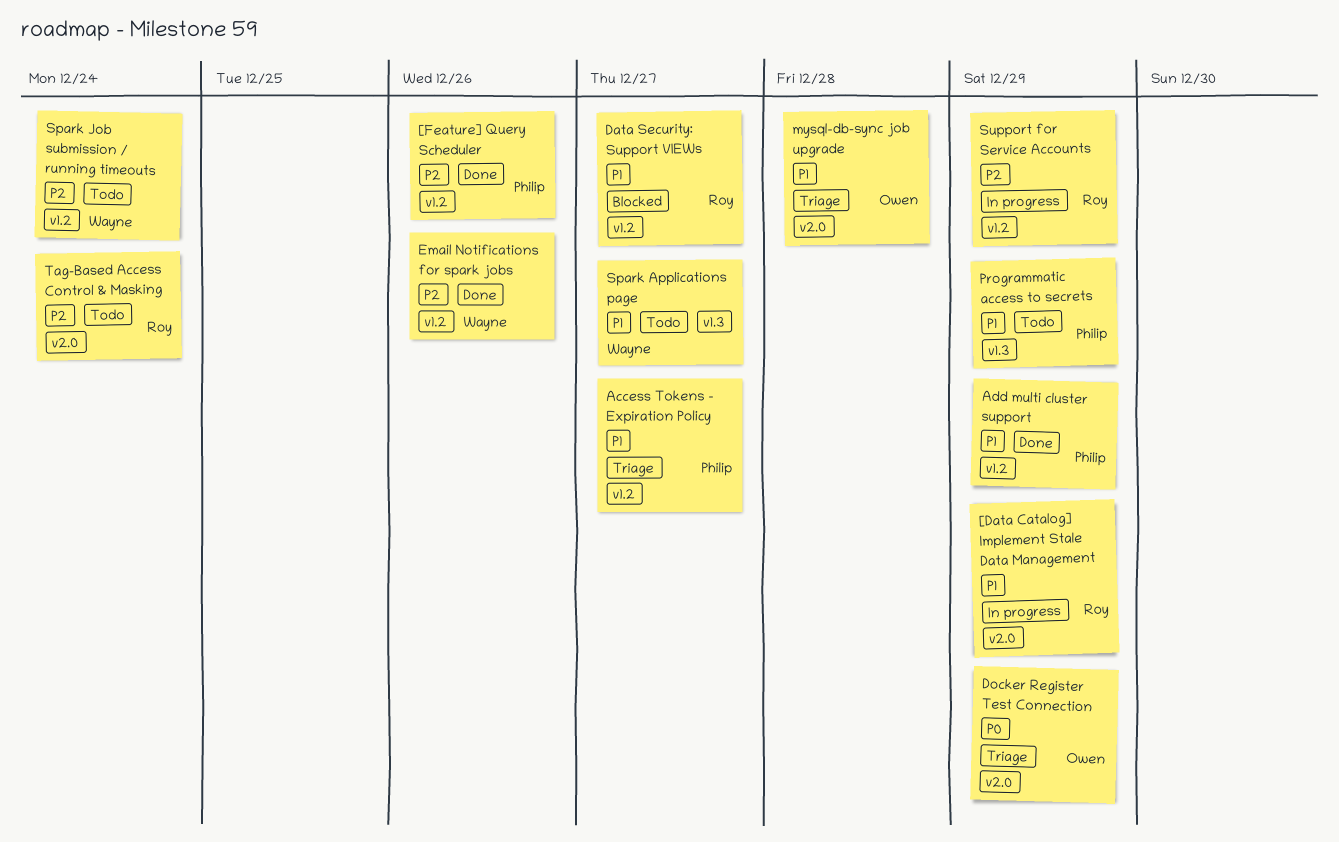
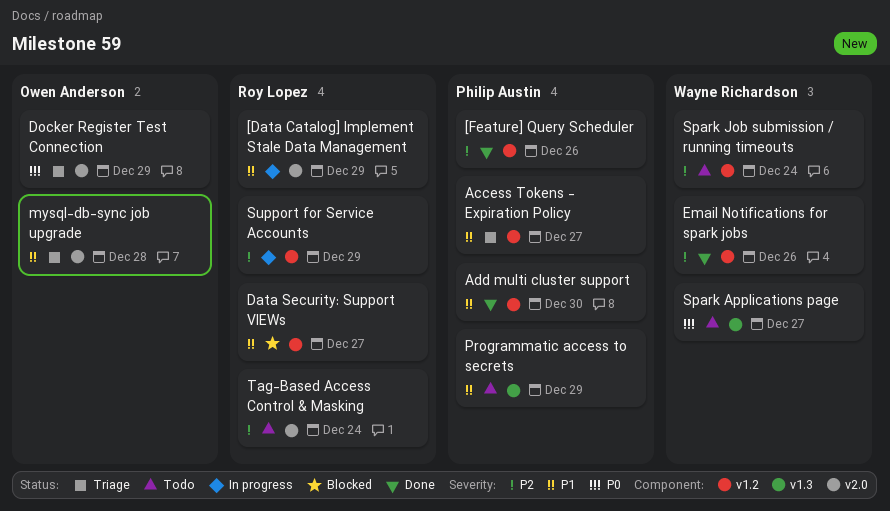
Add multi cluster support, due: Dec 29 -> Dec 30
Spark Applications page, priority: P1 -> P0

